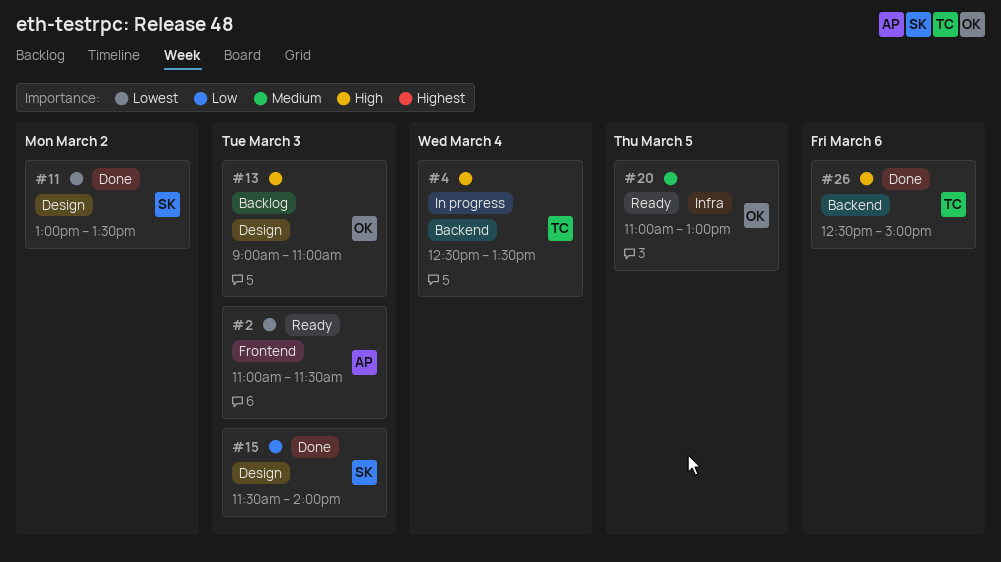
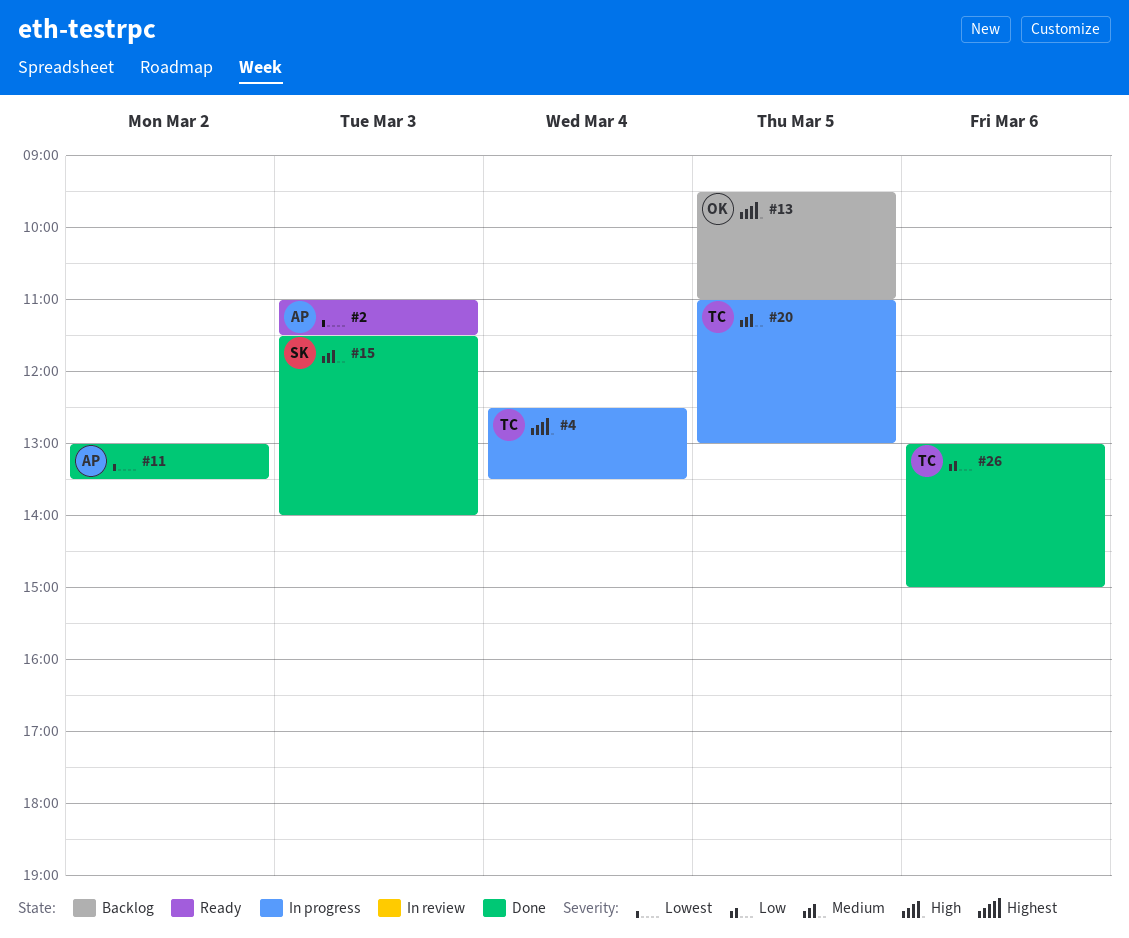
#11, owner: SK -> AP
#13, day: Mar 3 -> Mar 5
#13, begins: 09:00 -> 09:30
#15, priority: Low -> Medium
#20, status: Ready -> In progress
#20, owner: OK -> TC
#26, priority: High -> Low
#26, begins: 12:30 -> 13:00

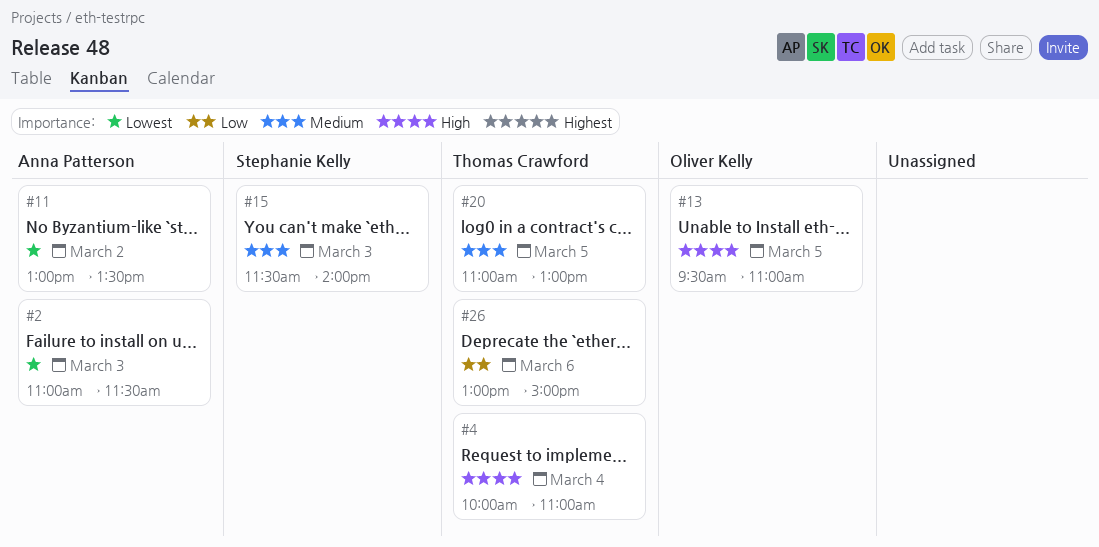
#4, begins: 12:30 -> 10:00
#4, ends: 13:30 -> 11:00

